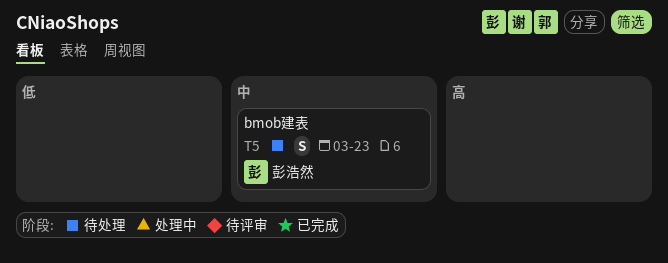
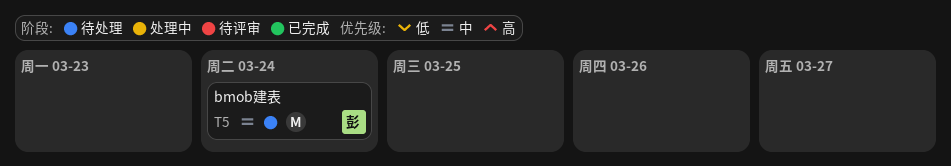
T5, estimate: S -> M
T5, due: Mar 23 -> Mar 24

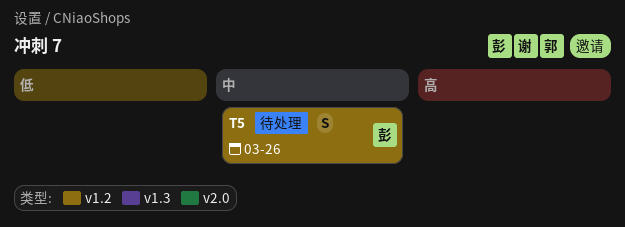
T5, estimate: M -> S
T5, due: Mar 24 -> Mar 26

